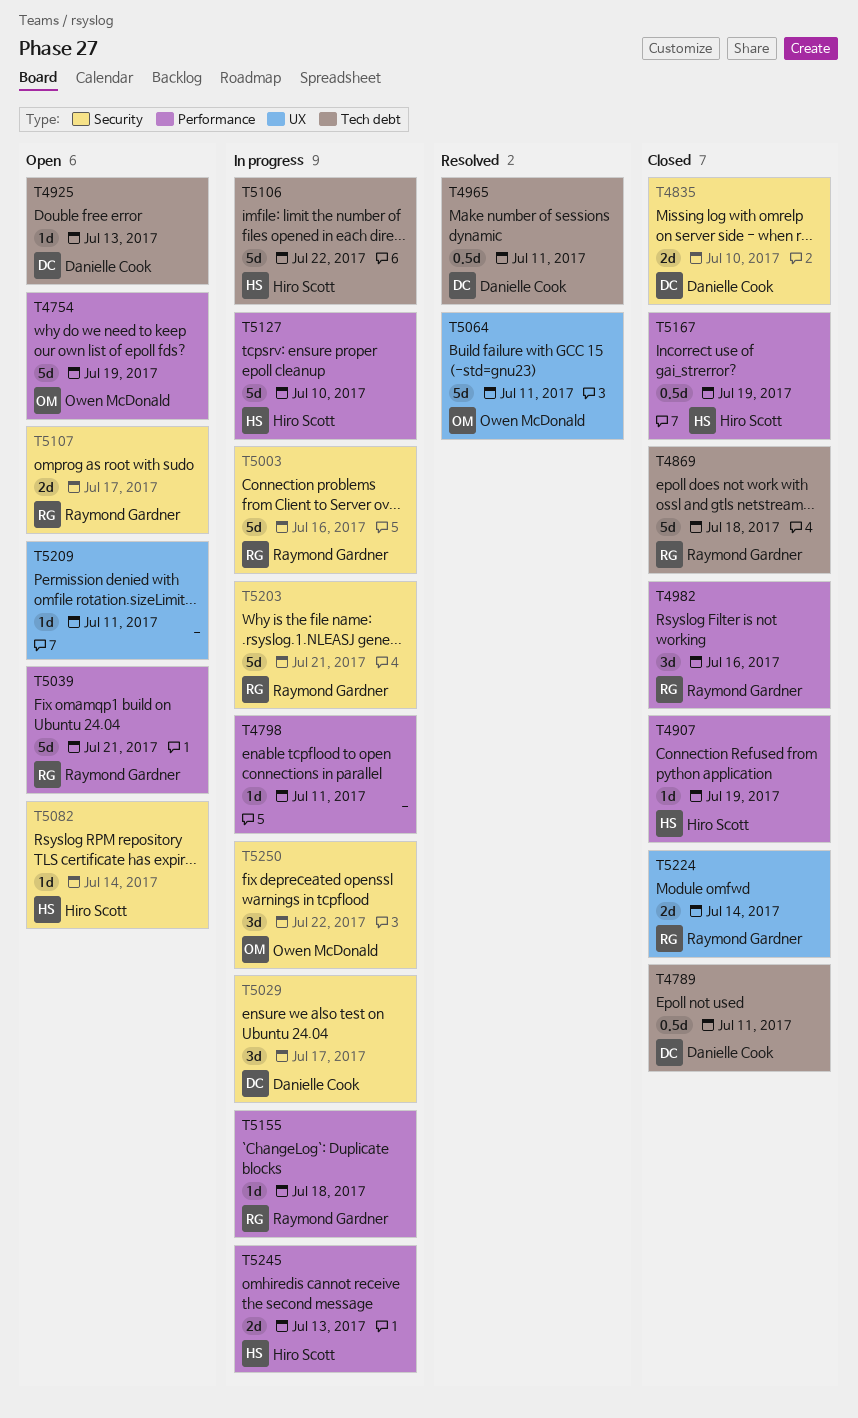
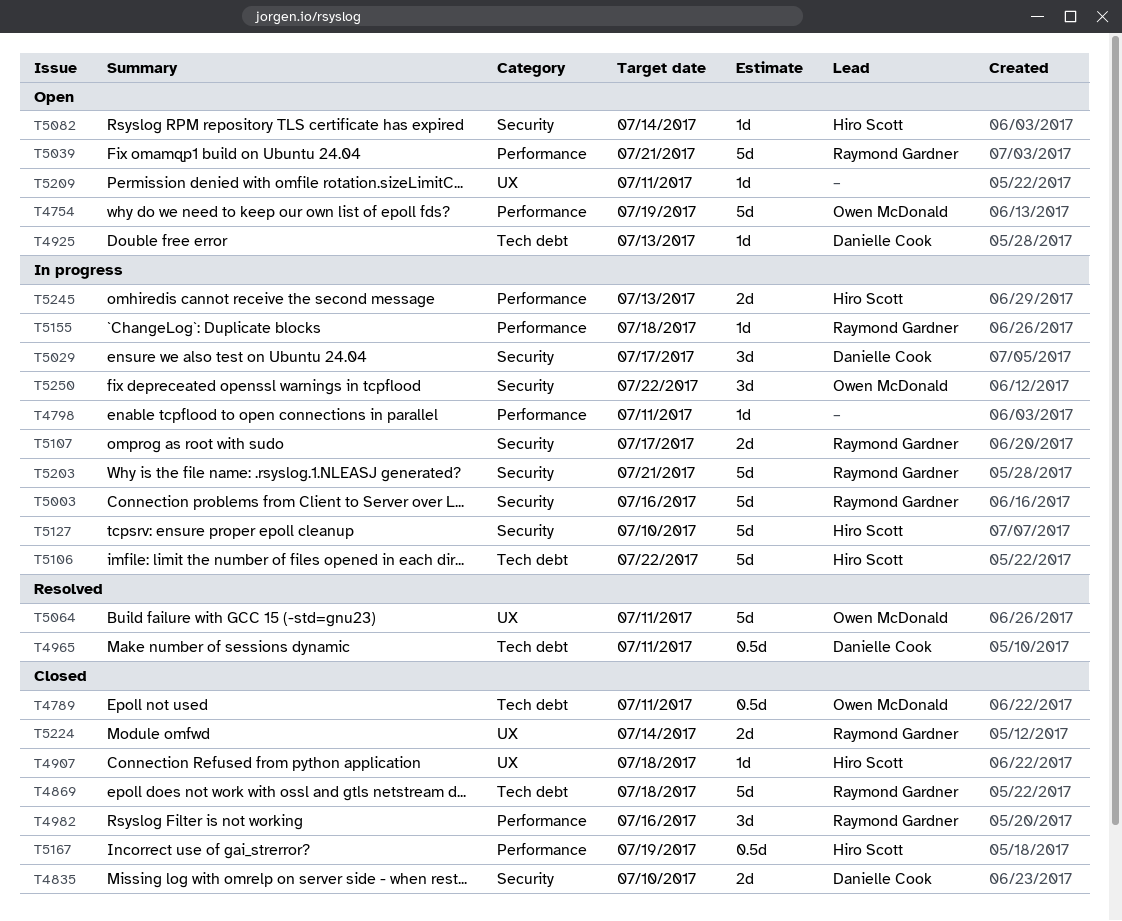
T4789, owner: Danielle Cook -> Owen McDonald
T4907, label: Performance -> UX
T4907, due: Jul 19 -> Jul 18
T5107, status: Open -> In progress
T5127, label: Performance -> Security

